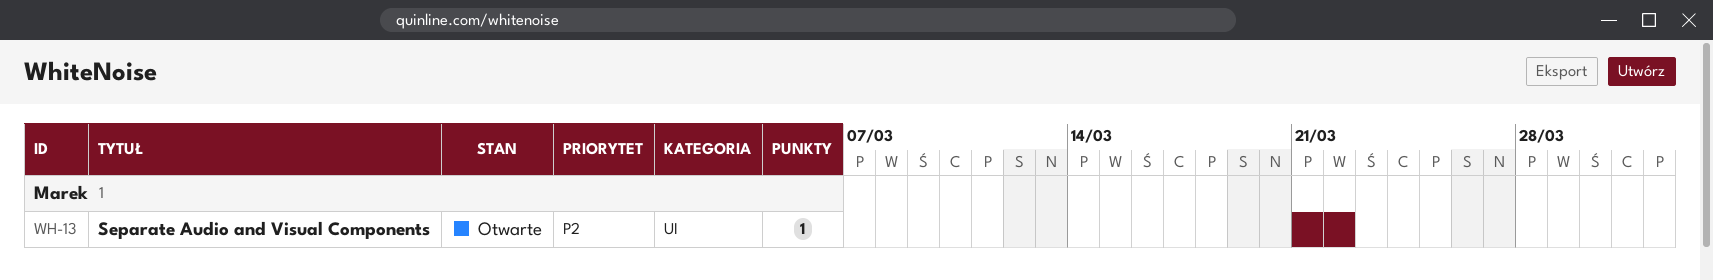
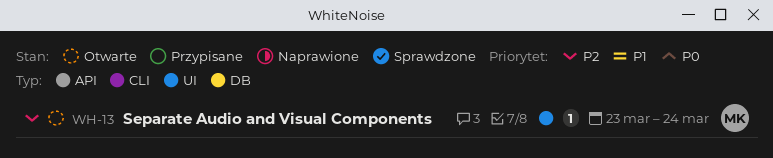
WH-13, start: Mar 21 -> Mar 23
WH-13, due: Mar 22 -> Mar 24

